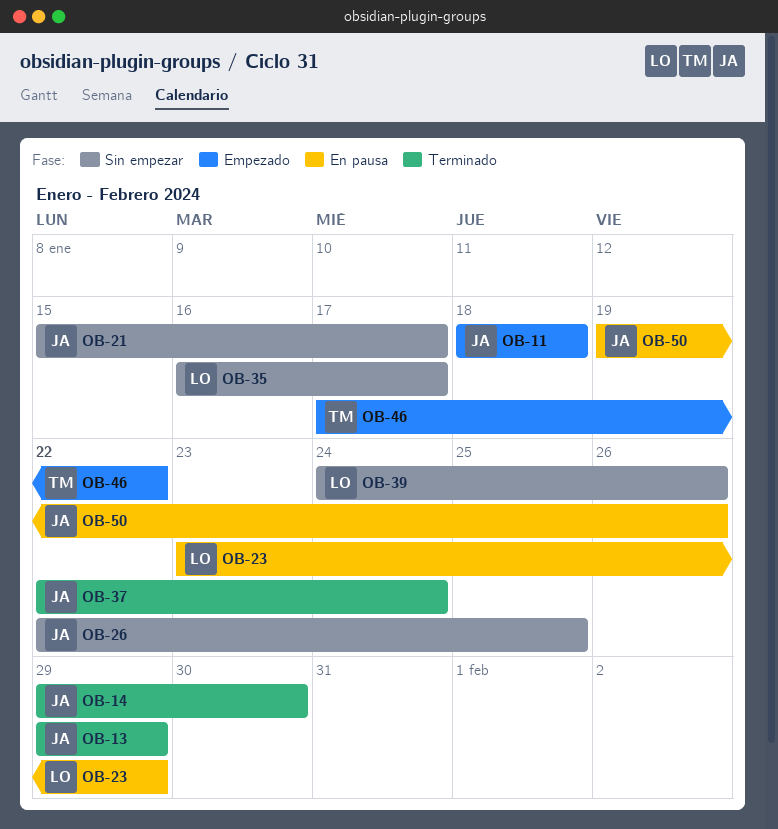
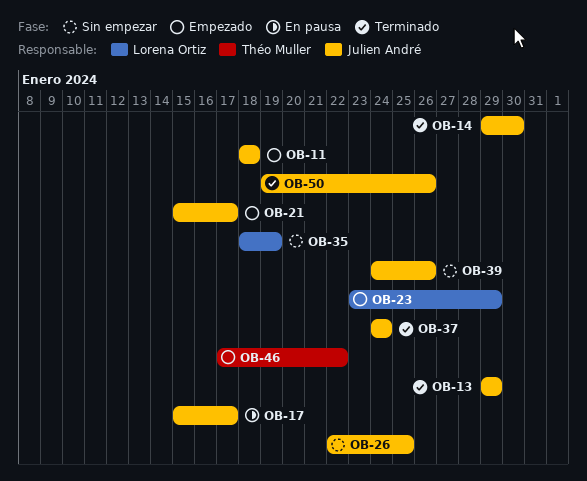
OB-17: none -> present
OB-21, status: Sin empezar -> Empezado
OB-23, status: En pausa -> Empezado
OB-35, start: Jan 16 -> Jan 18
OB-35, due: Jan 17 -> Jan 19
OB-37, start: Jan 22 -> Jan 24
OB-39, owner: Lorena Ortiz -> Julien André
OB-50, status: En pausa -> Terminado

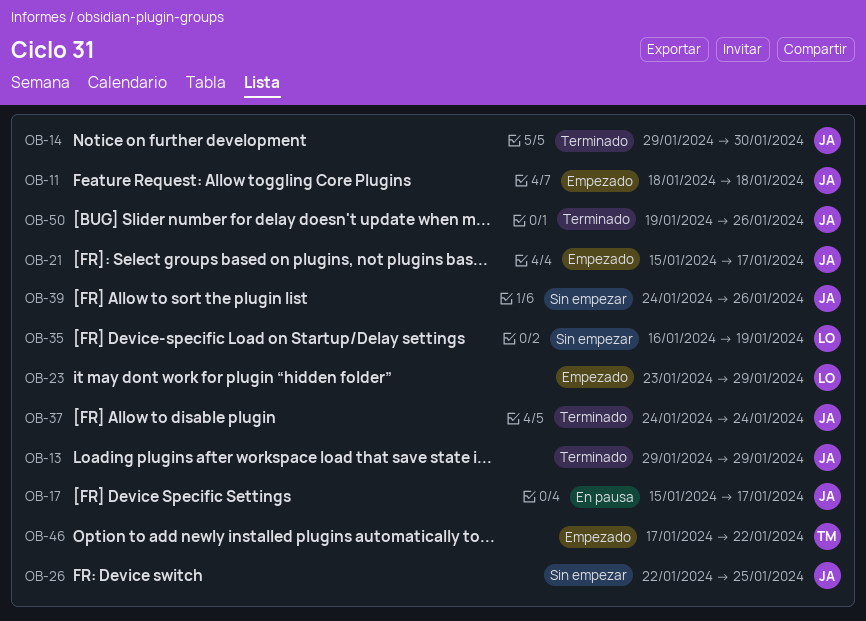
OB-35, start: Jan 18 -> Jan 16

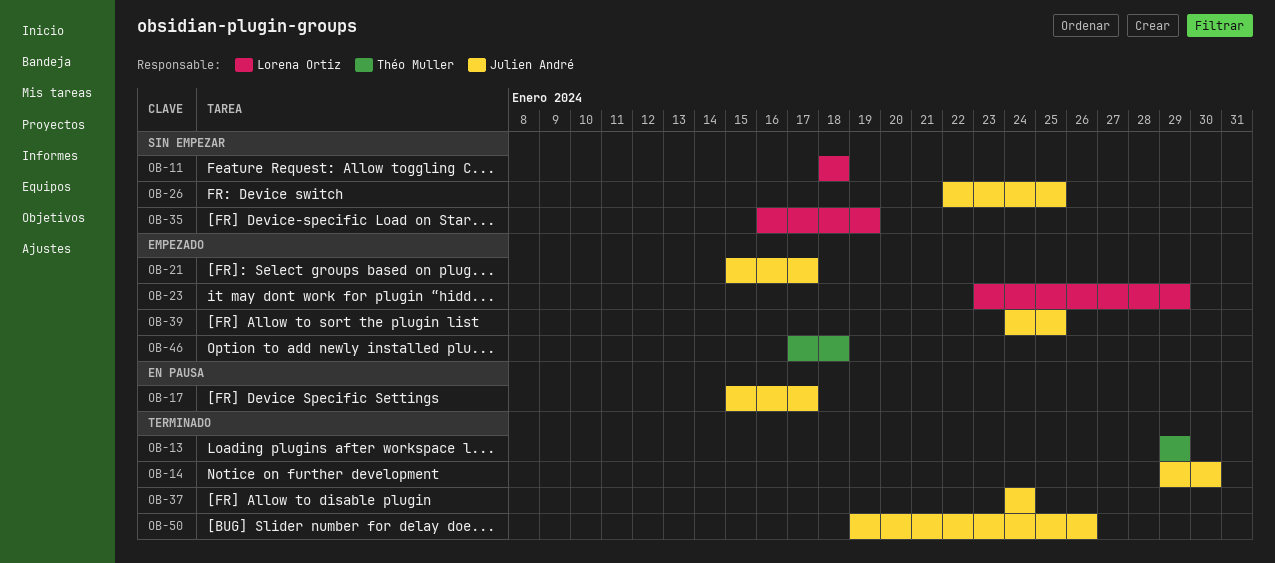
OB-11, status: Empezado -> Sin empezar
OB-11, owner: Julien André -> Lorena Ortiz
OB-13, owner: Julien André -> Théo Muller
OB-39, status: Sin empezar -> Empezado
OB-39, due: Jan 26 -> Jan 25
OB-46, due: Jan 22 -> Jan 18

